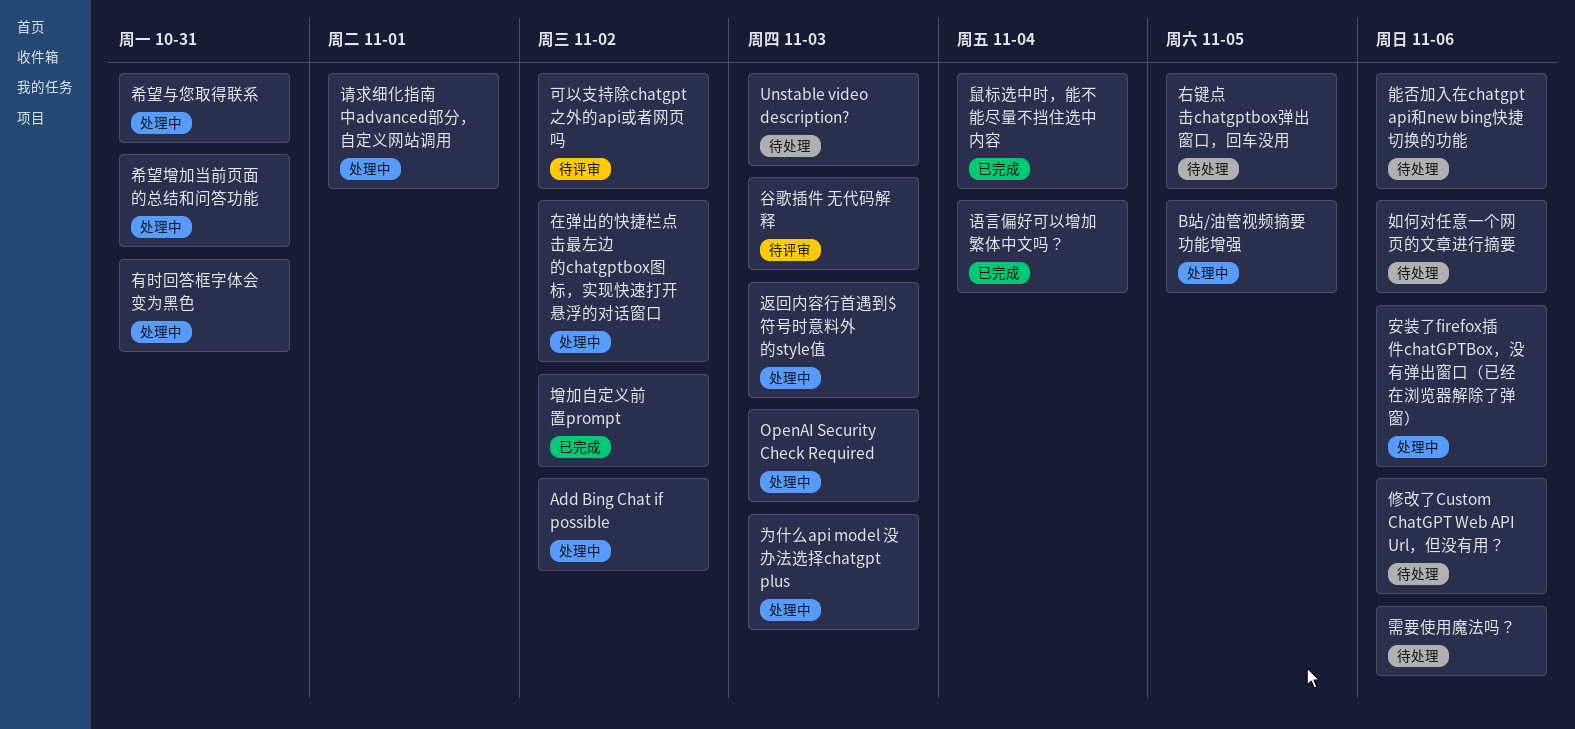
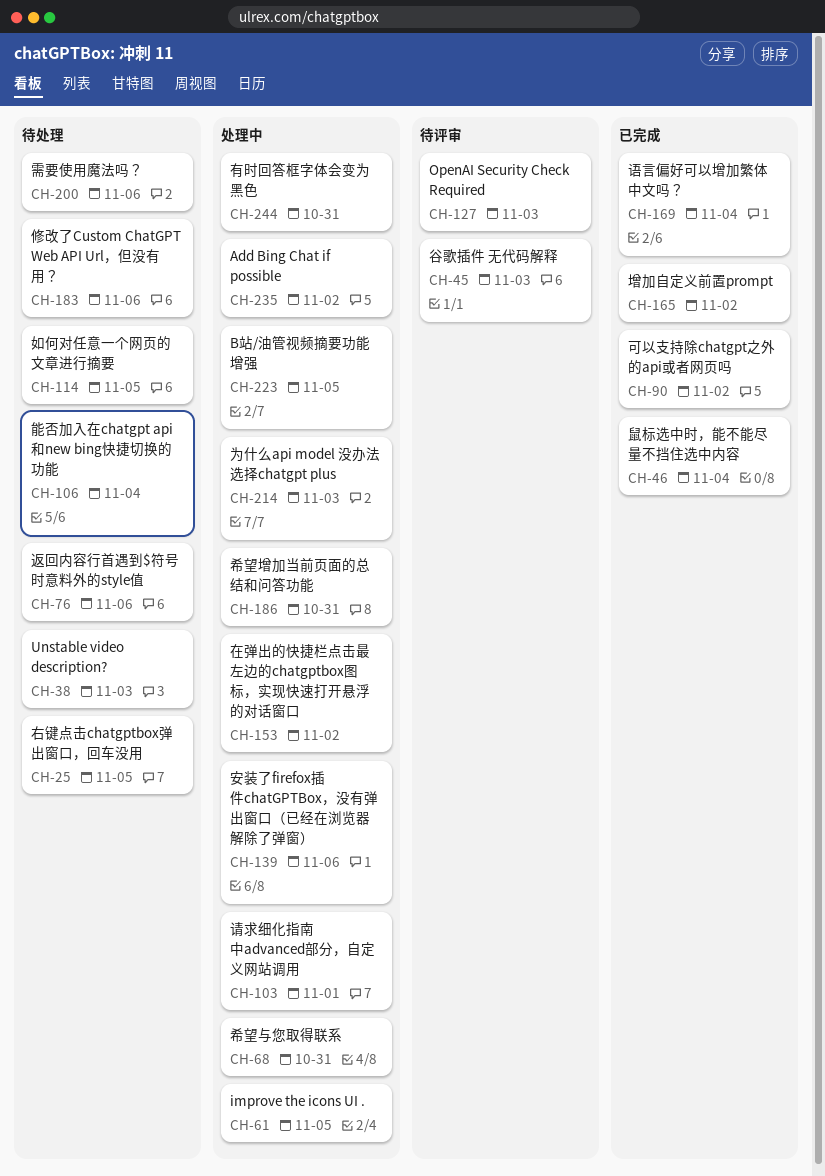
improve the icons UI .: none -> present
OpenAI Security Check Required, status: 处理中 -> 待评审
可以支持除chatgpt之外的api或者网页吗, status: 待评审 -> 已完成
如何对任意一个网页的文章进行摘要, due: Nov 6 -> Nov 5
能否加入在chatgpt api和new bing快捷切换的功能, due: Nov 6 -> Nov 4
返回内容行首遇到$符号时意料外的style值, status: 处理中 -> 待处理
返回内容行首遇到$符号时意料外的style值, due: Nov 3 -> Nov 6

